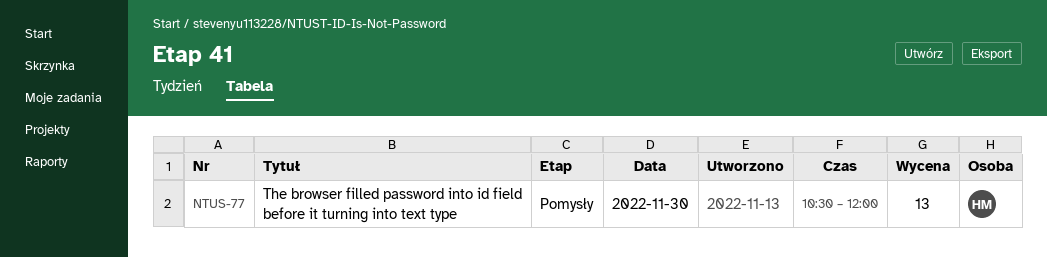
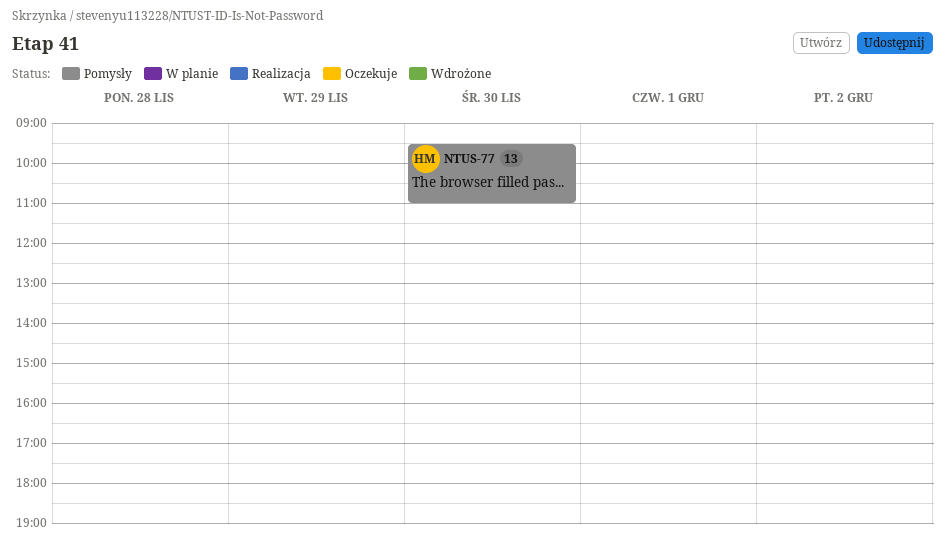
NTUS-77, begins: 10:30 -> 09:30
NTUS-77, ends: 12:00 -> 11:00

